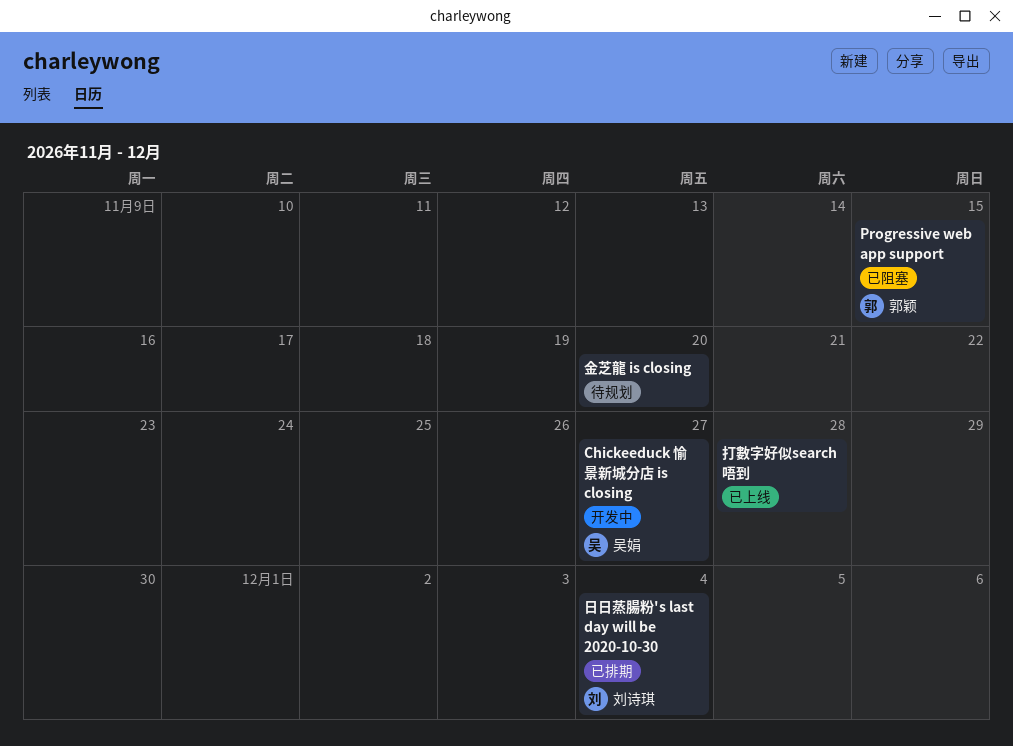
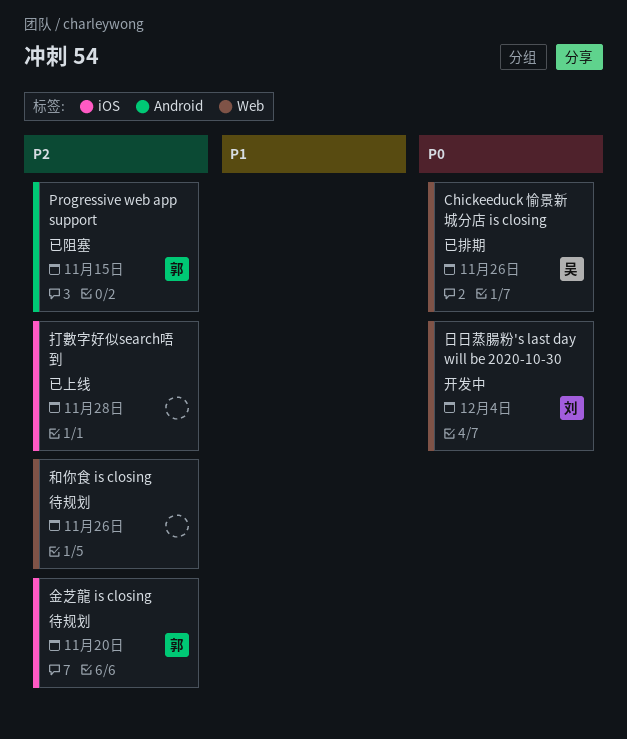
Chickeeduck 愉景新城分店 is closing, status: 开发中 -> 已排期
Chickeeduck 愉景新城分店 is closing, due: Nov 27 -> Nov 26
和你食 is closing: none -> present
日日蒸腸粉's last day will be 2020-10-30, status: 已排期 -> 开发中
金芝龍 is closing, owner: none -> 郭颖

